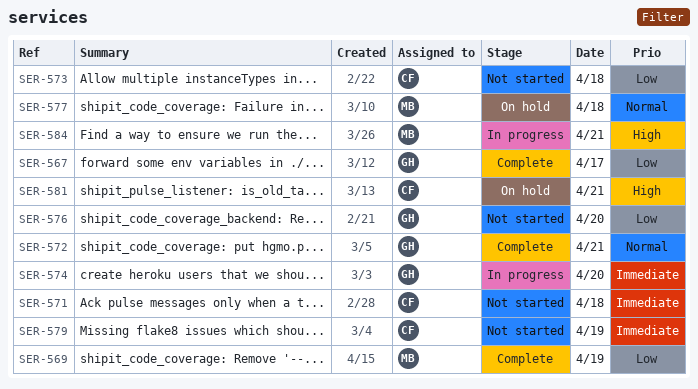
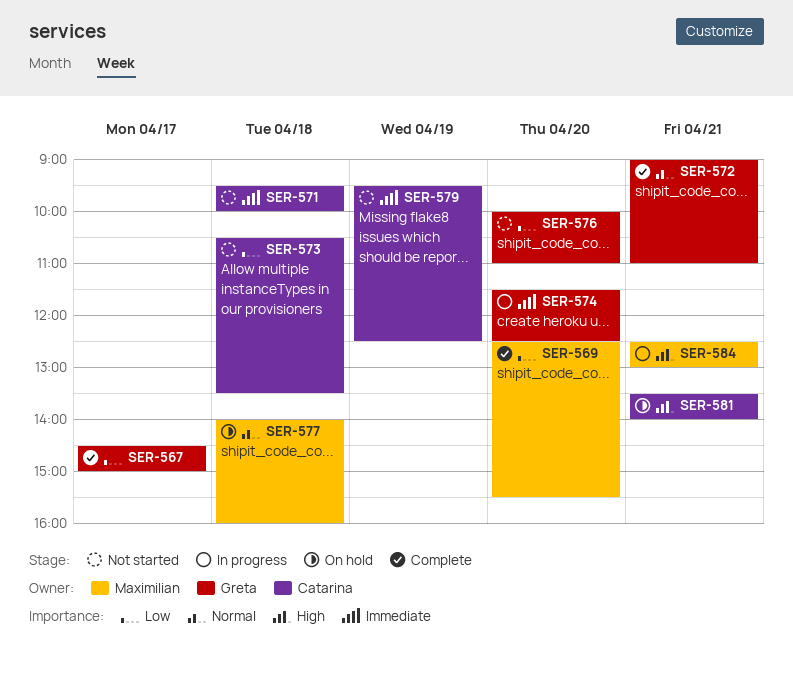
SER-569, day: Apr 19 -> Apr 20

